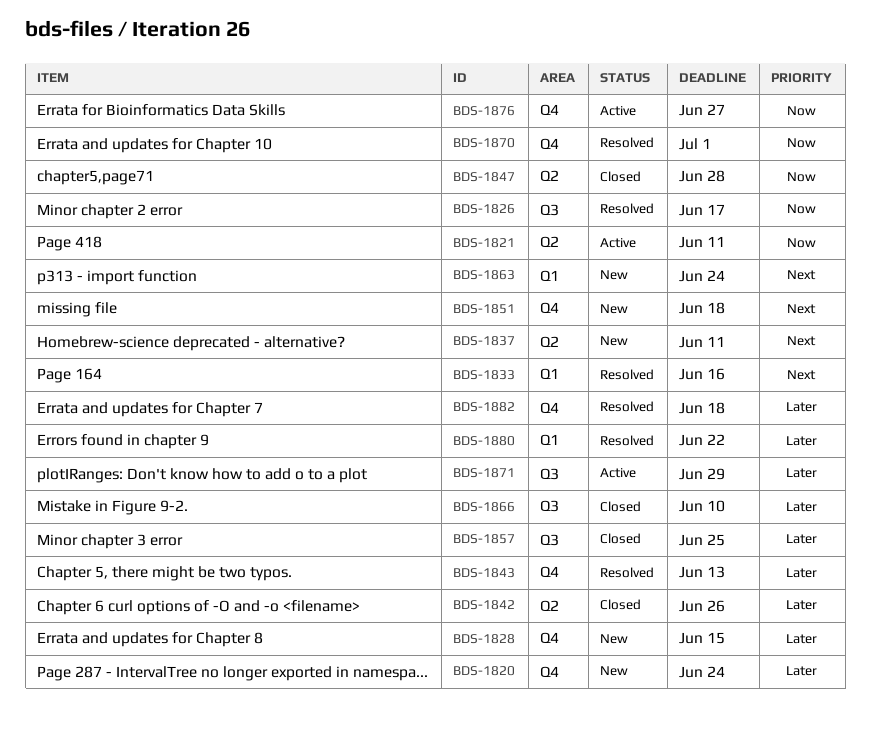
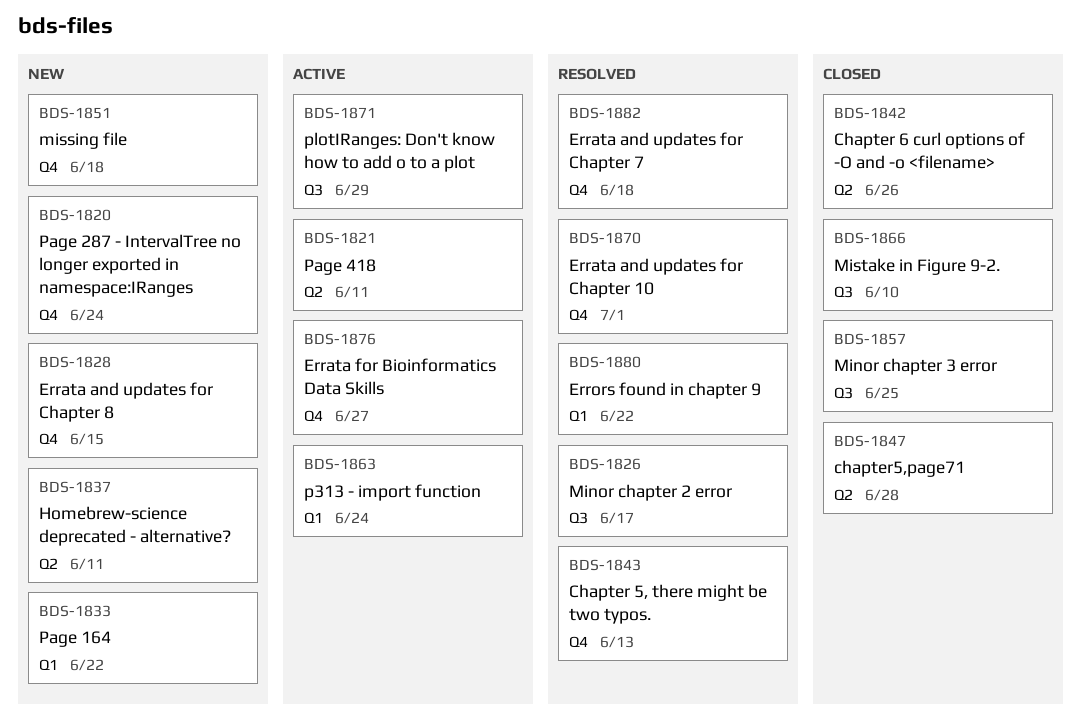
BDS-1833, status: Resolved -> New
BDS-1833, due: Jun 16 -> Jun 22
BDS-1863, status: New -> Active

